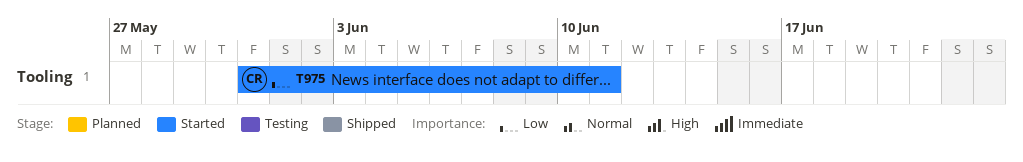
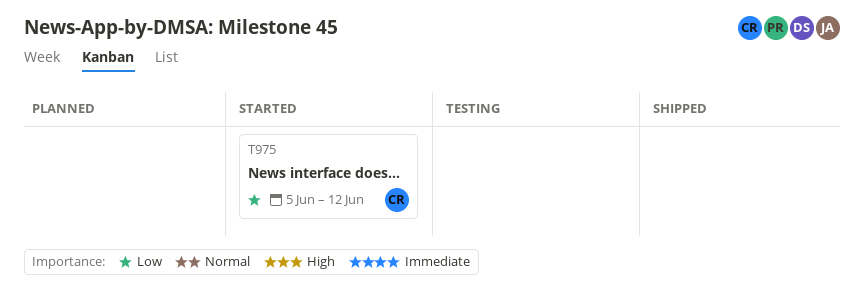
T975, start: May 31 -> Jun 5
T975, due: Jun 11 -> Jun 12

